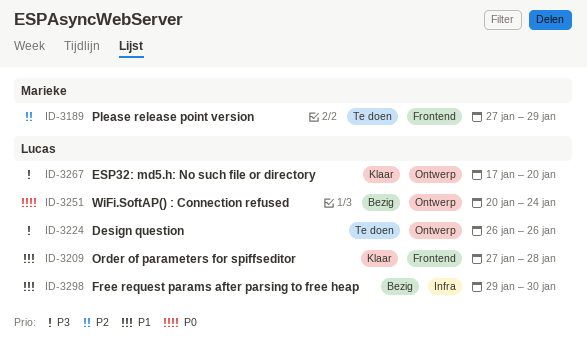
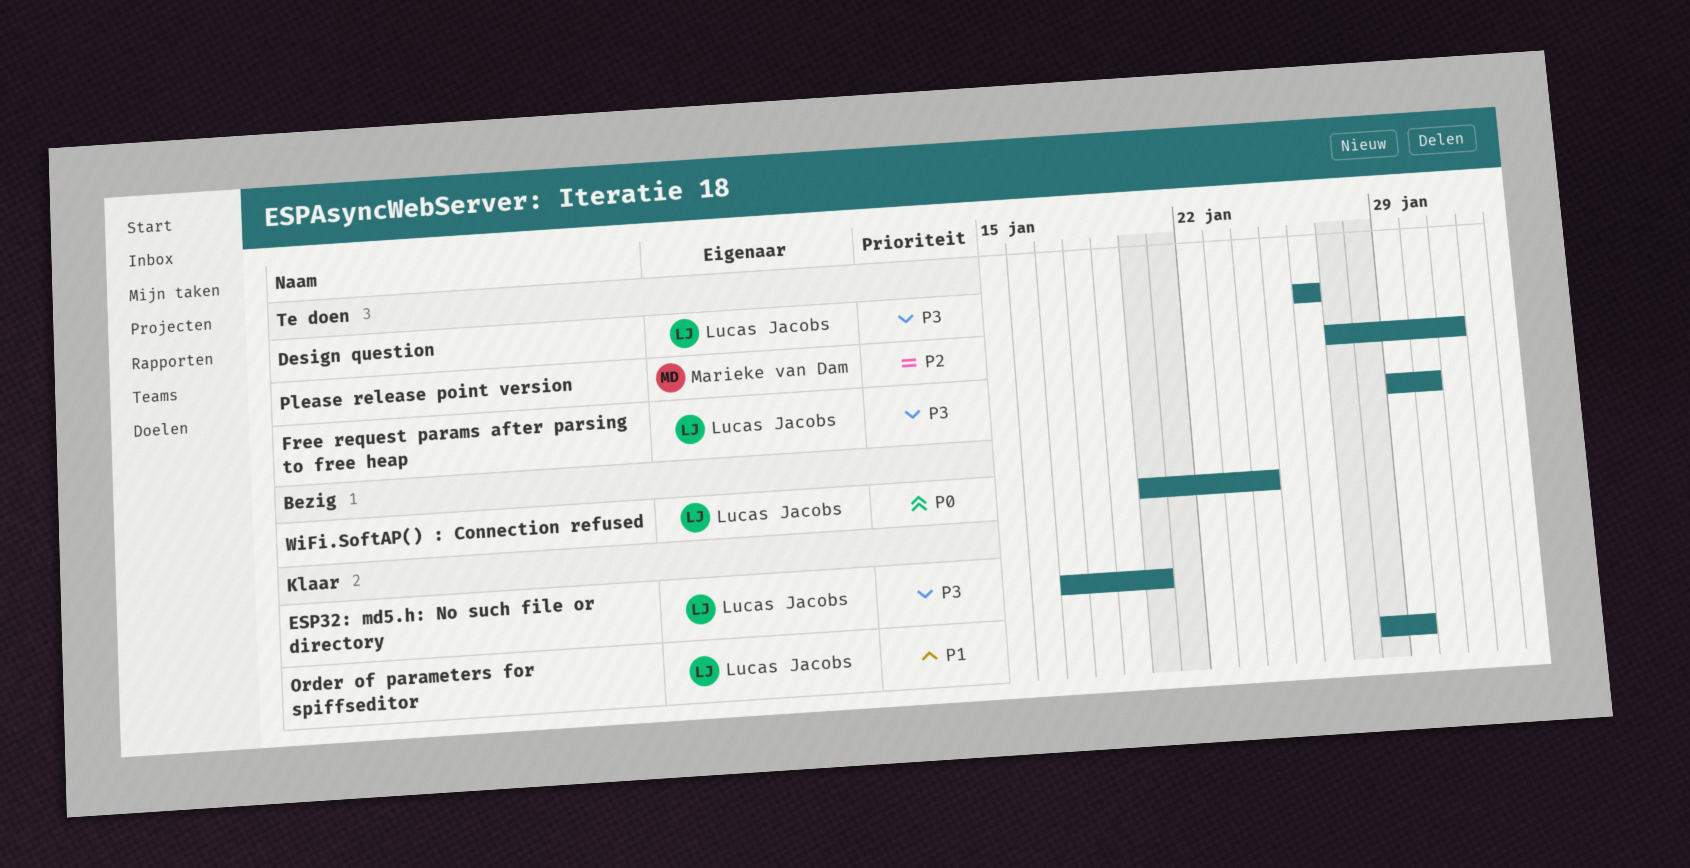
Free request params after parsing to free heap, status: Bezig -> Te doen
Free request params after parsing to free heap, priority: P1 -> P3
Order of parameters for spiffseditor, start: Jan 27 -> Jan 28
Order of parameters for spiffseditor, due: Jan 28 -> Jan 29
Please release point version, due: Jan 29 -> Jan 31

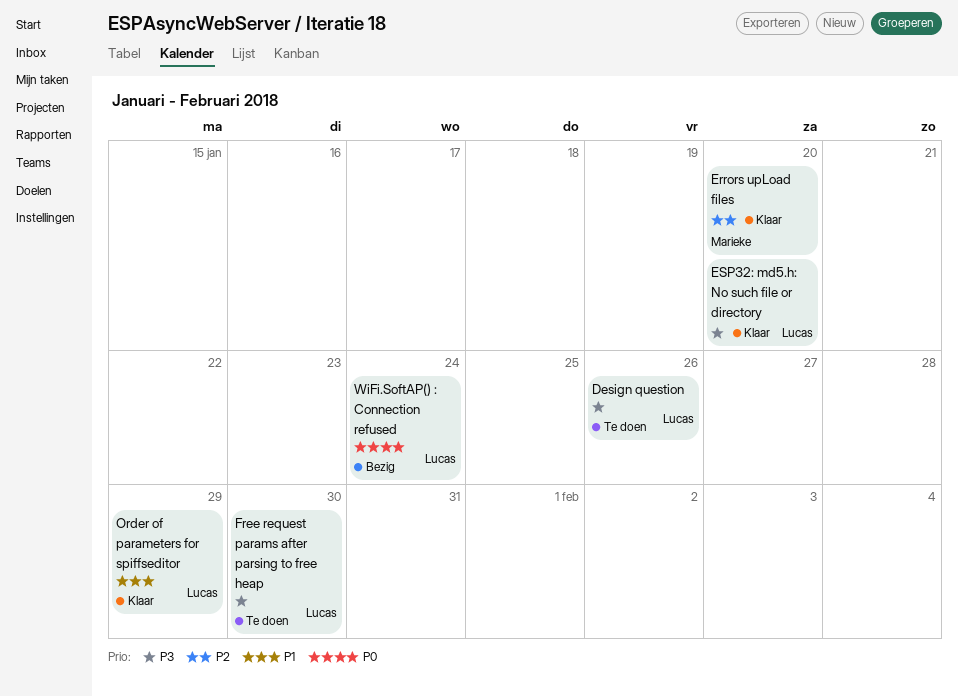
Errors upLoad files: none -> present
Please release point version: present -> none

